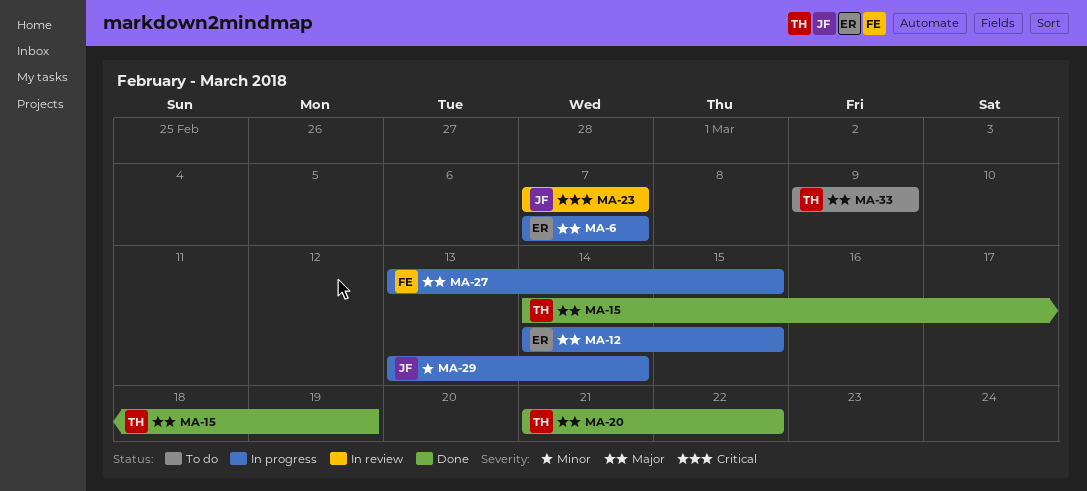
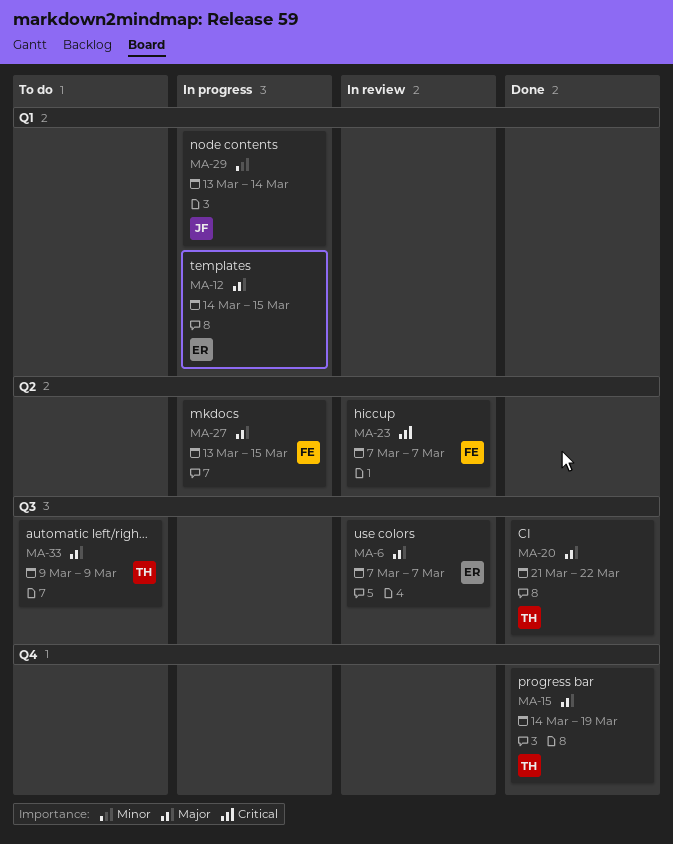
MA-6, status: In progress -> In review
MA-23, owner: JF -> FE

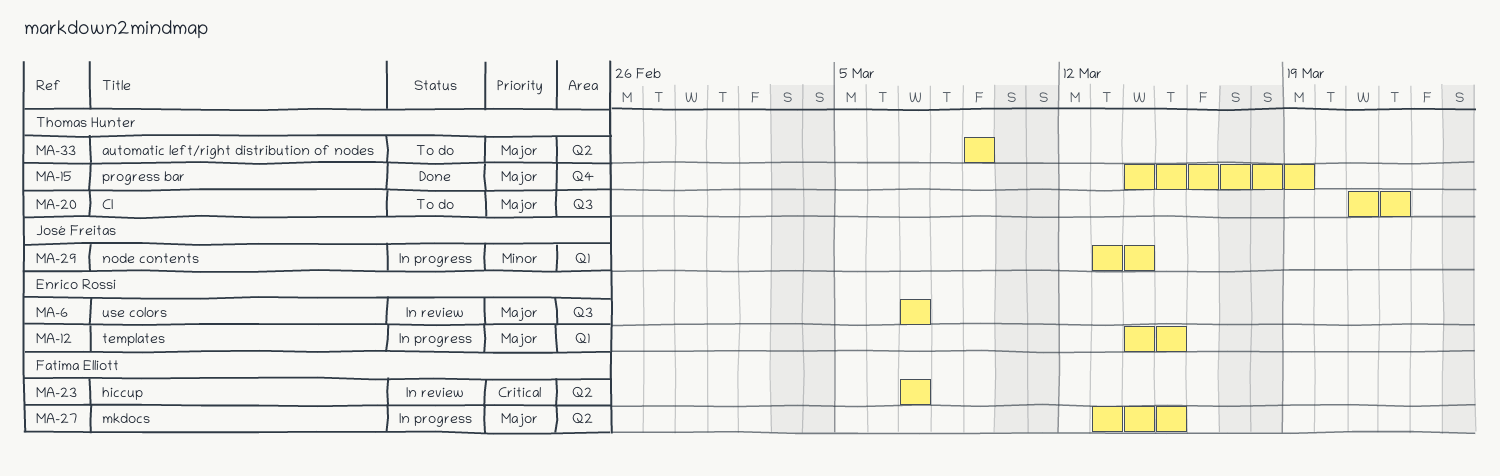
MA-20, status: Done -> To do
MA-33, label: Q3 -> Q2

